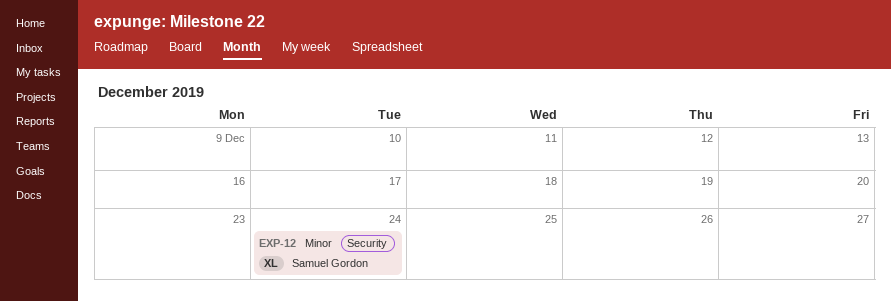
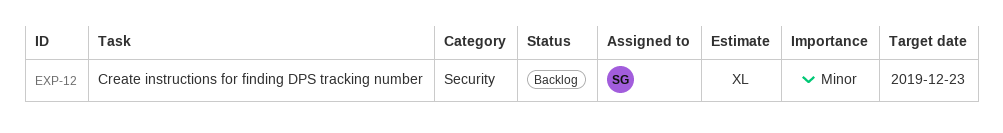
EXP-12, due: Dec 24 -> Dec 23

